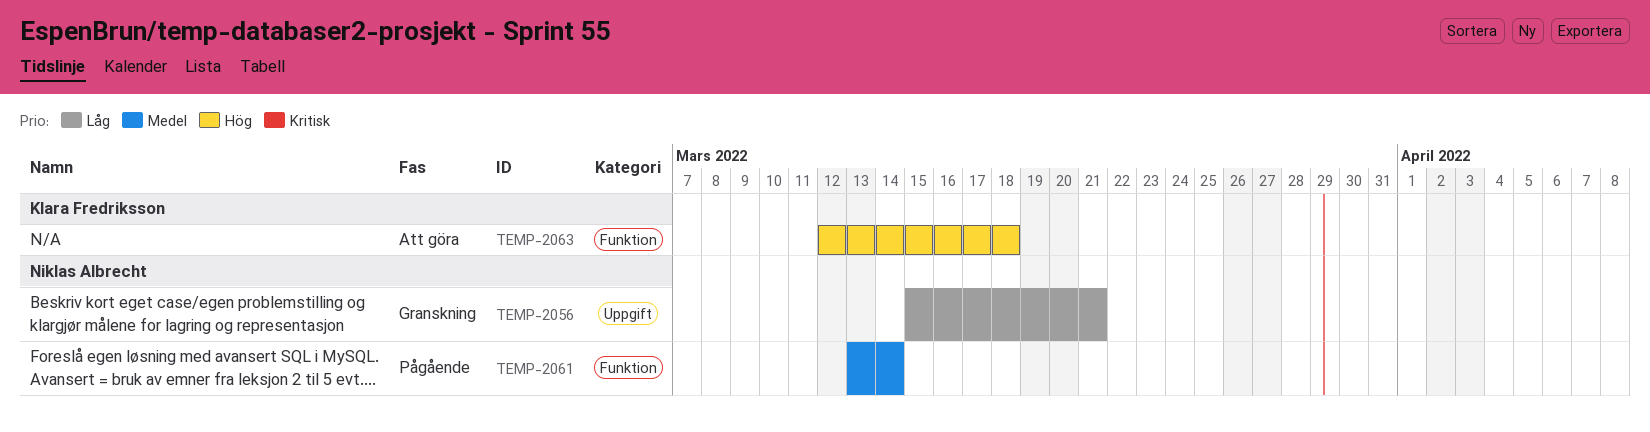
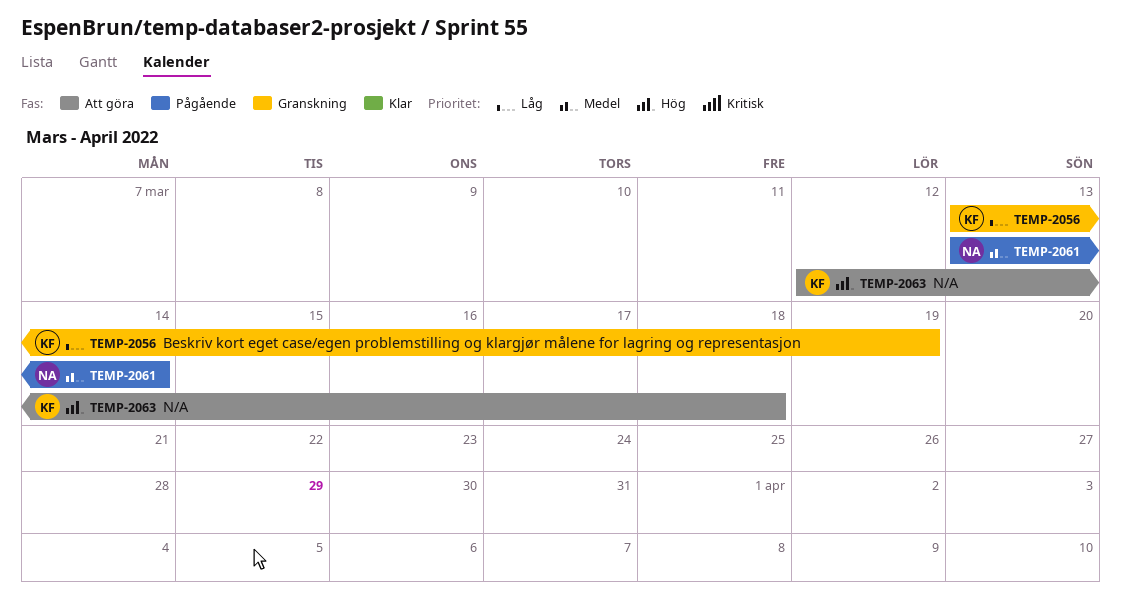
TEMP-2056, owner: Niklas Albrecht -> Klara Fredriksson
TEMP-2056, start: Mar 15 -> Mar 13
TEMP-2056, due: Mar 21 -> Mar 19

